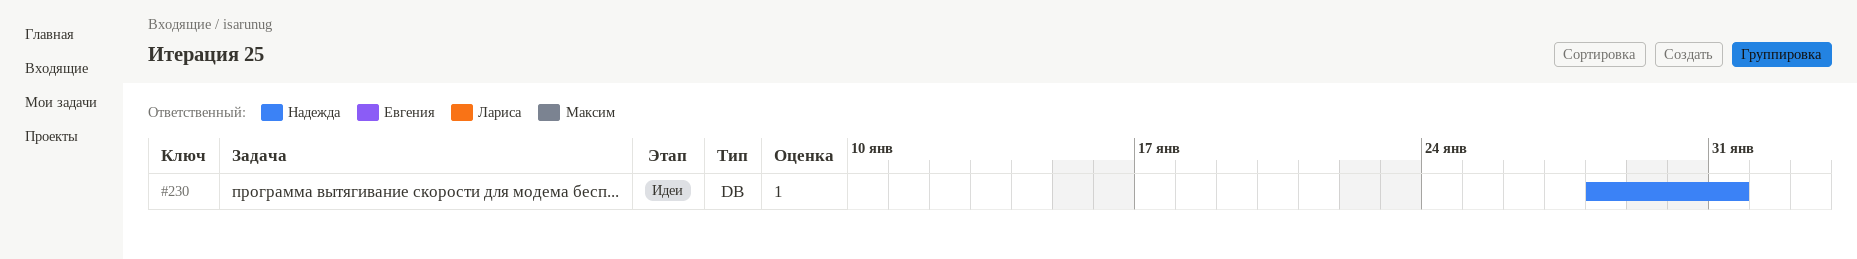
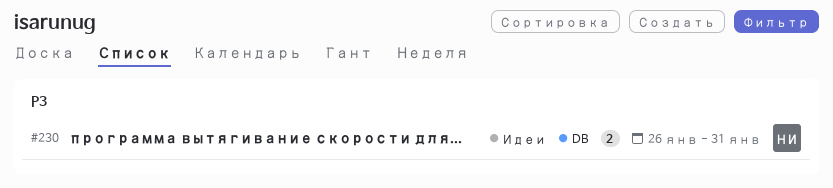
#230, estimate: 1 -> 2
#230, start: Jan 28 -> Jan 26

